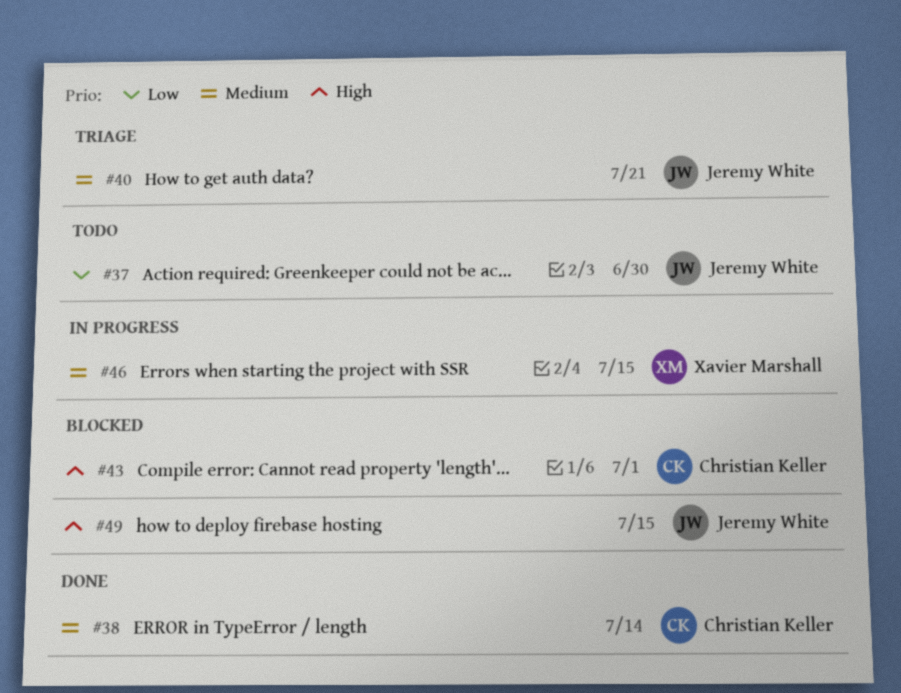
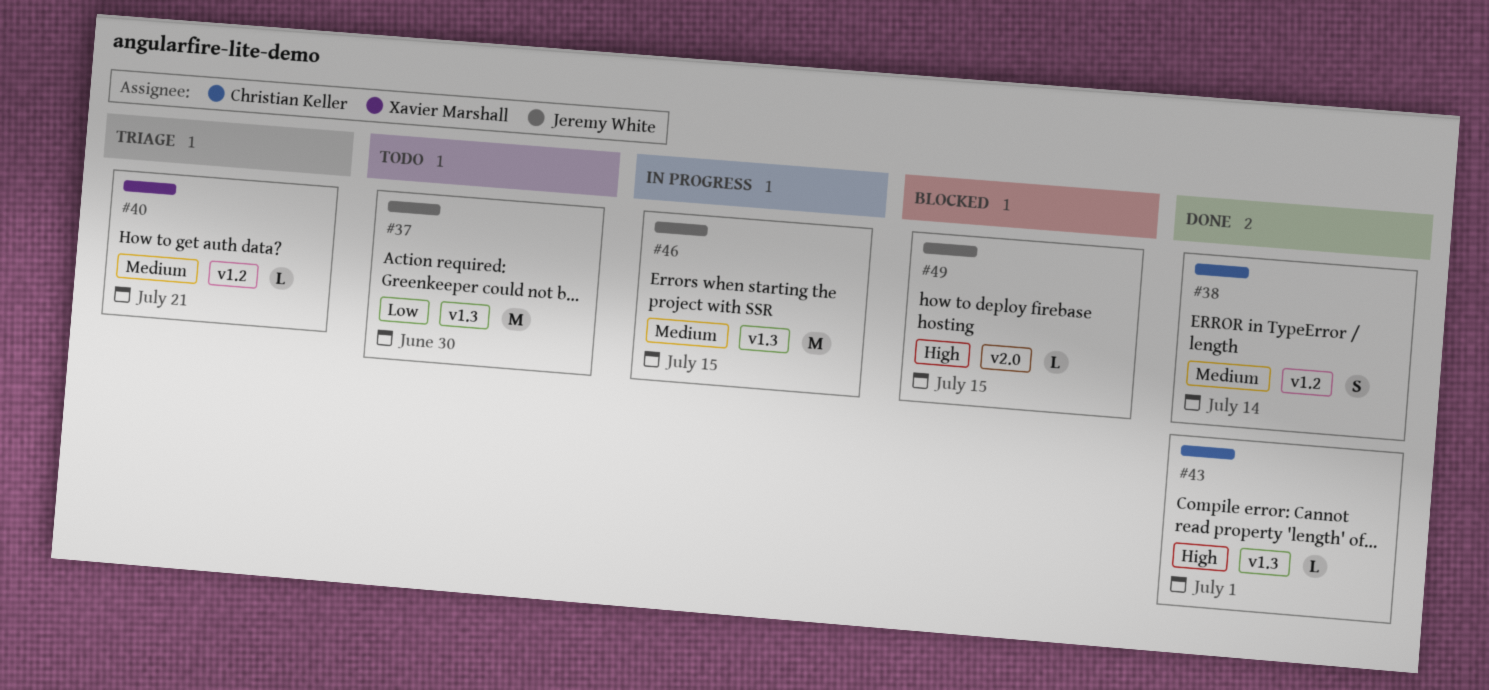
#40, owner: Jeremy White -> Xavier Marshall
#43, status: Blocked -> Done
#46, owner: Xavier Marshall -> Jeremy White

